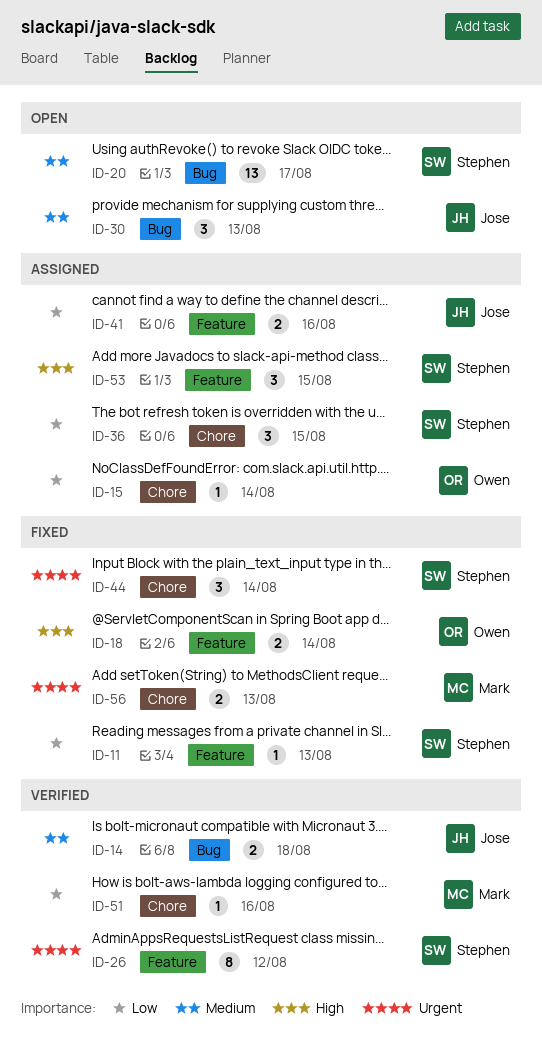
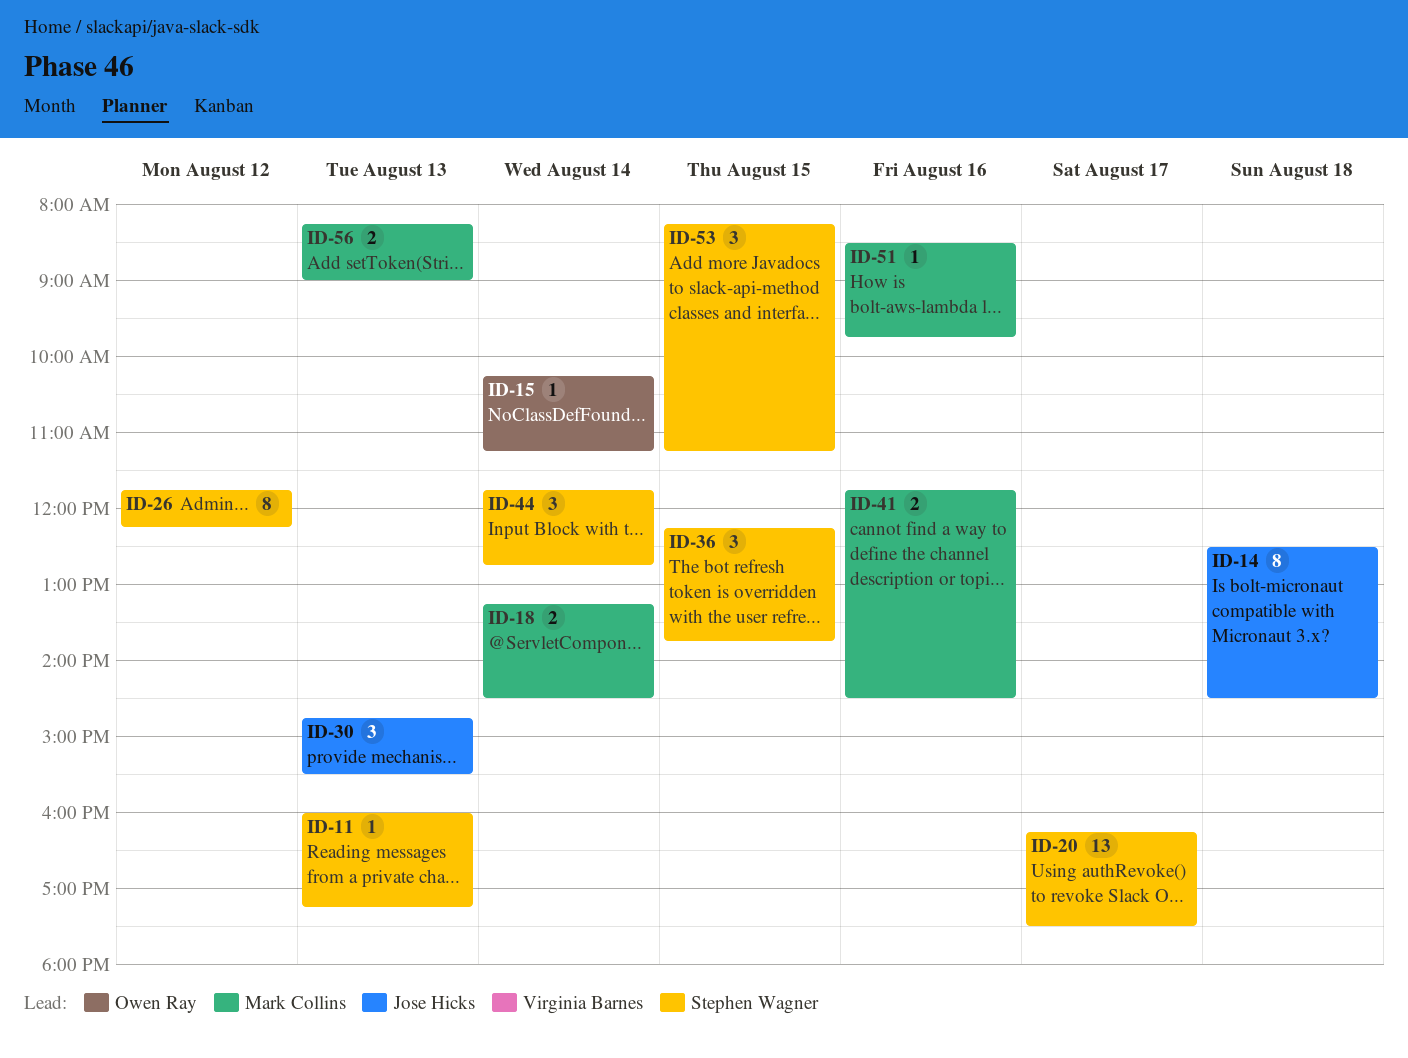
ID-14, estimate: 2 -> 8
ID-18, owner: Owen Ray -> Mark Collins
ID-41, owner: Jose Hicks -> Mark Collins

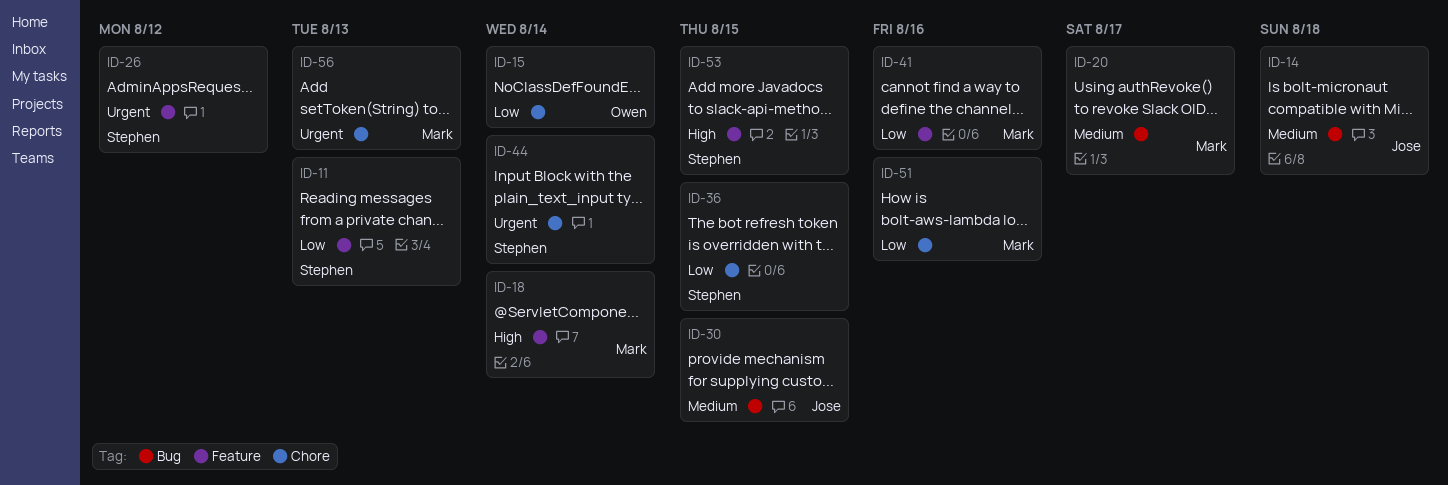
ID-20, owner: Stephen Wagner -> Mark Collins
ID-30, day: Aug 13 -> Aug 15

